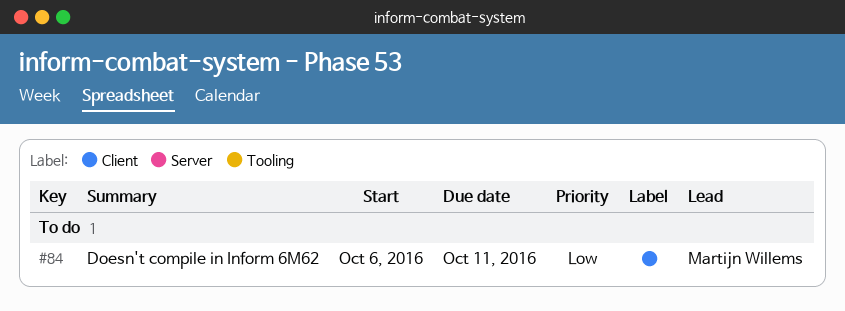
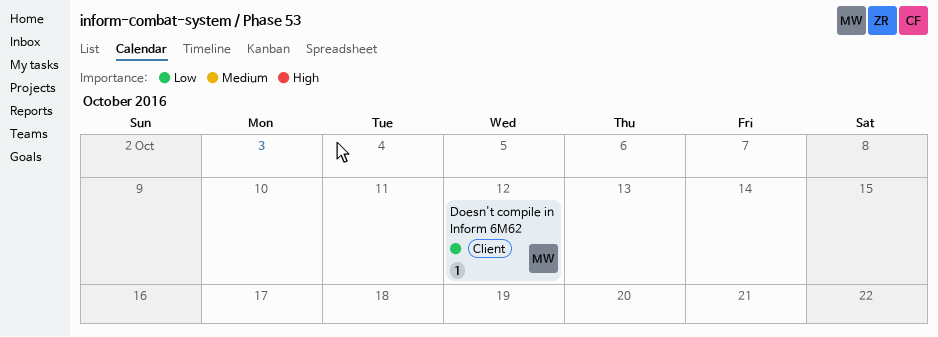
Doesn't compile in Inform 6M62, due: Oct 11 -> Oct 12

